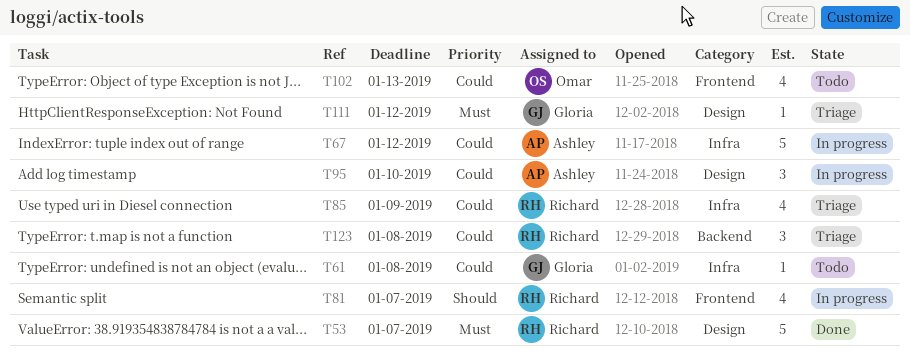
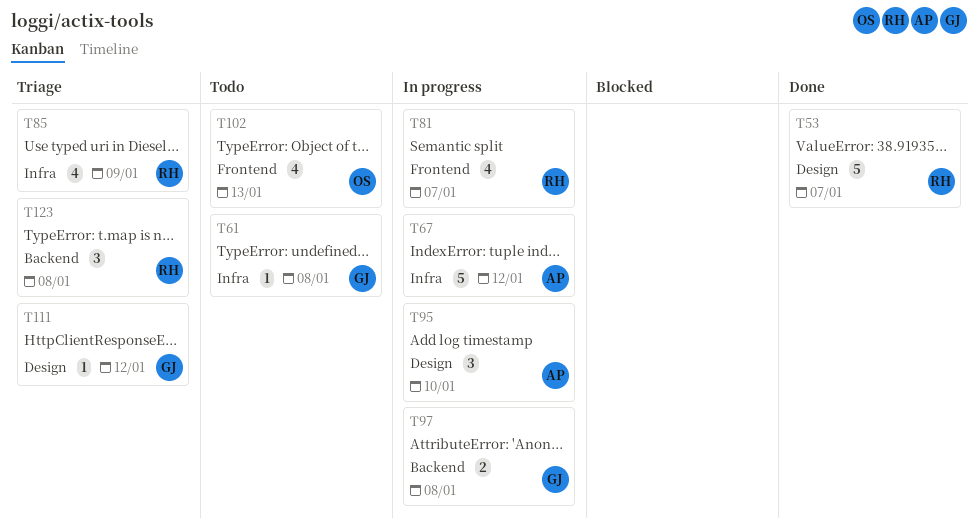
T97: none -> present

